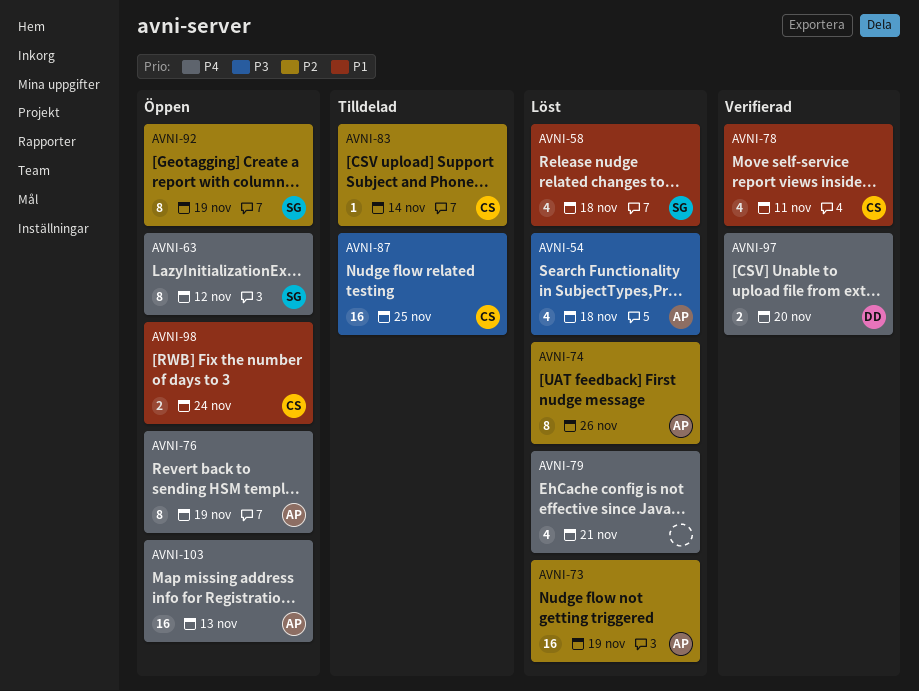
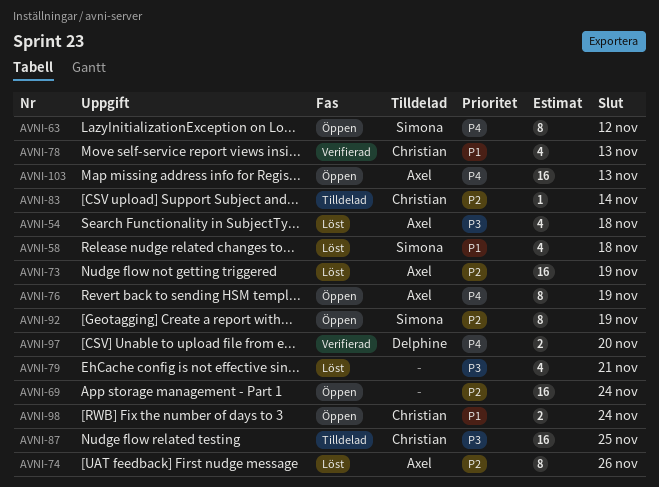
AVNI-69: none -> present
AVNI-78, due: Nov 11 -> Nov 13
AVNI-79, priority: P4 -> P3

